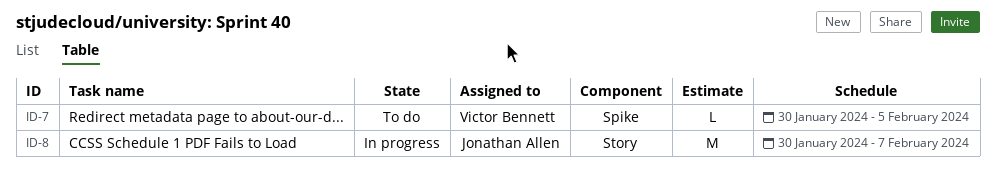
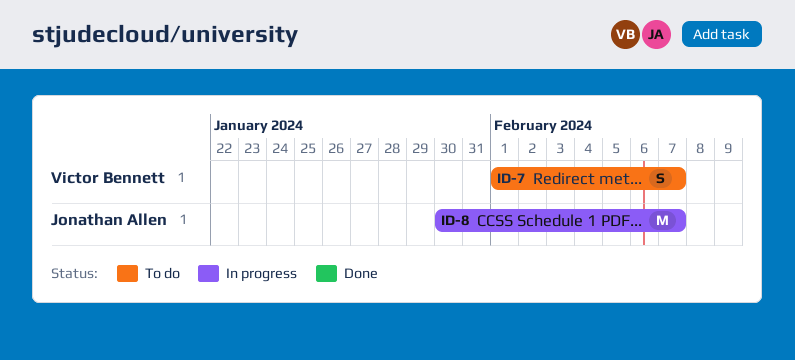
ID-7, estimate: L -> S
ID-7, start: Jan 30 -> Feb 1
ID-7, due: Feb 5 -> Feb 7

